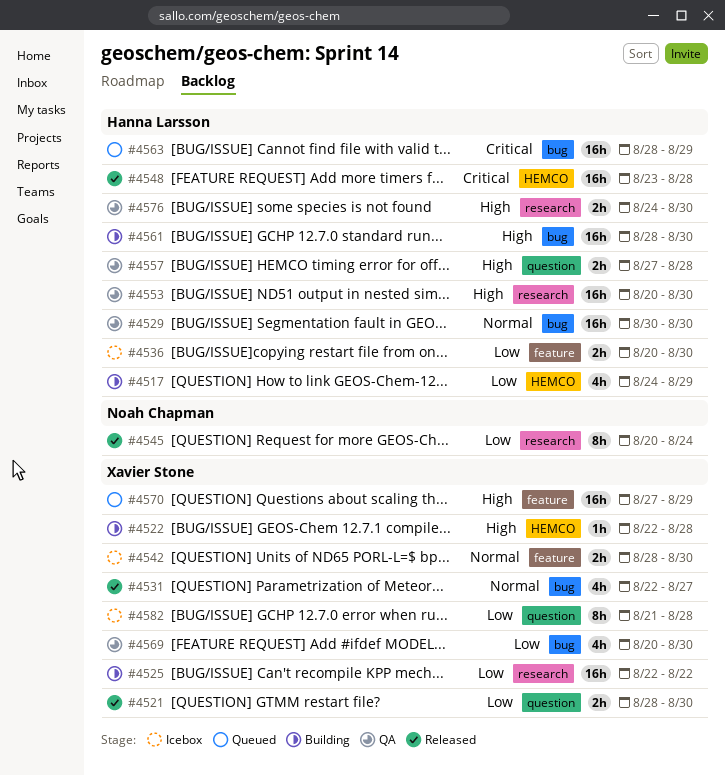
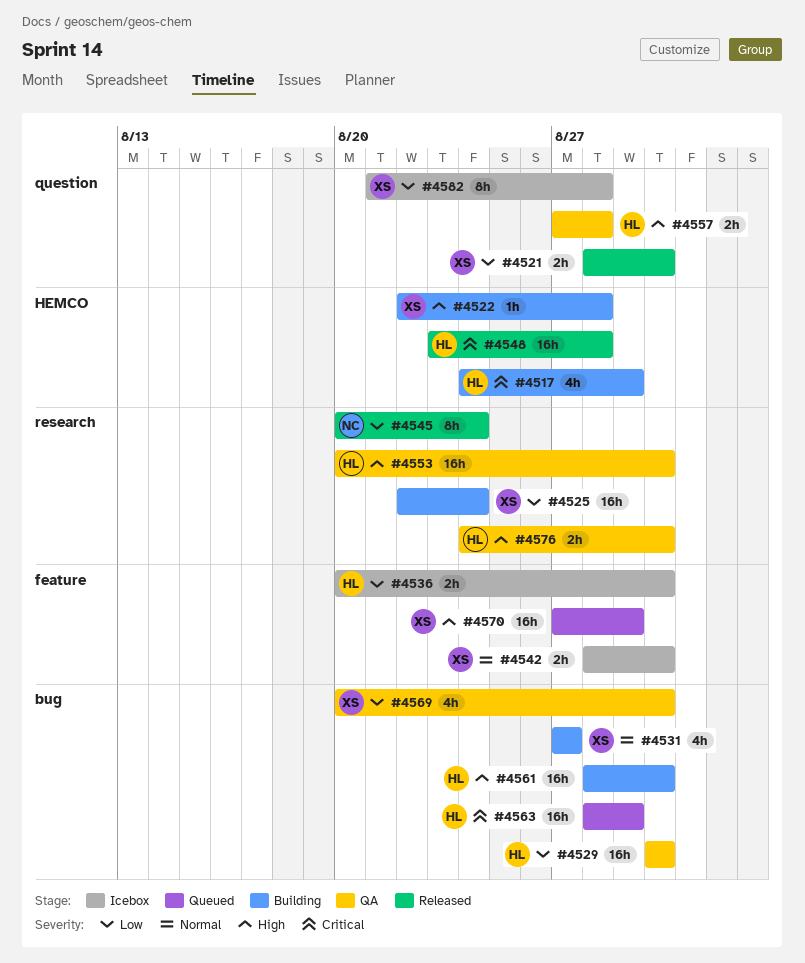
#4517, priority: Low -> Critical
#4525, due: Aug 22 -> Aug 24
#4529, priority: Normal -> Low
#4531, status: Released -> Building
#4531, start: Aug 22 -> Aug 27

